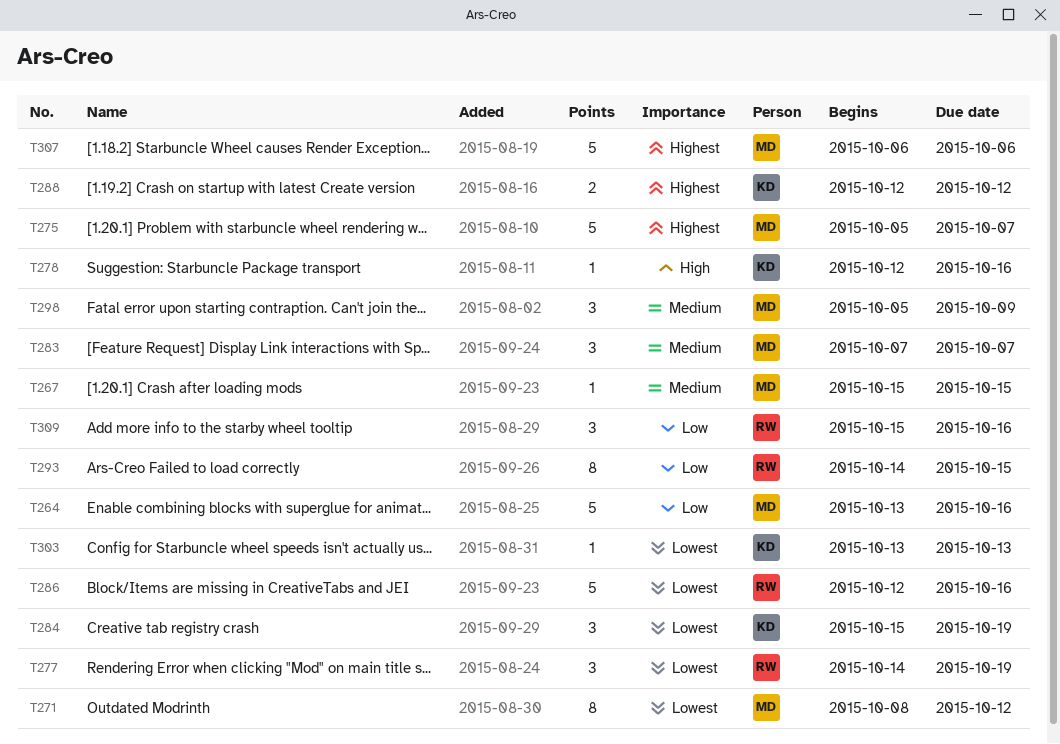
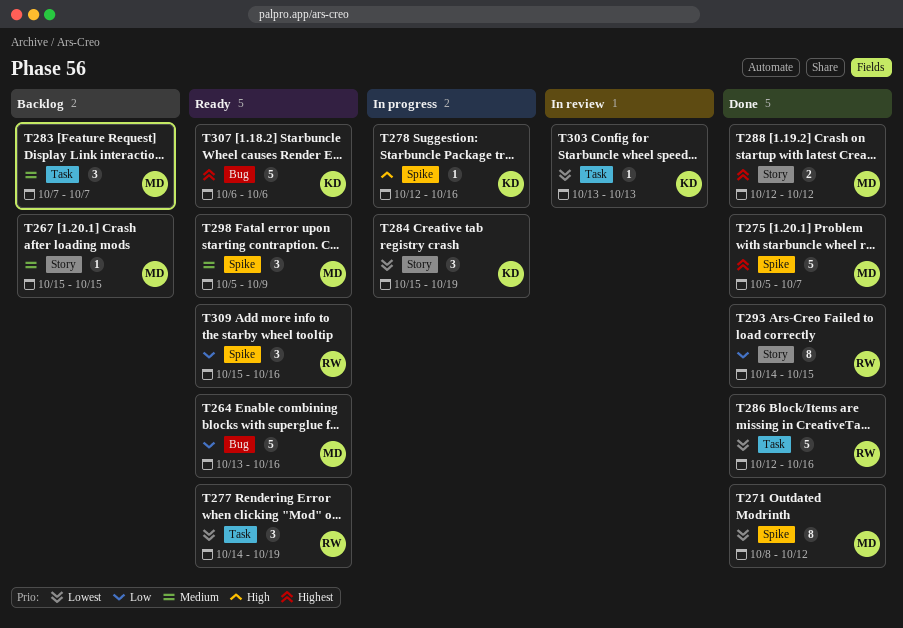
T288, owner: KD -> MD
T307, owner: MD -> KD

